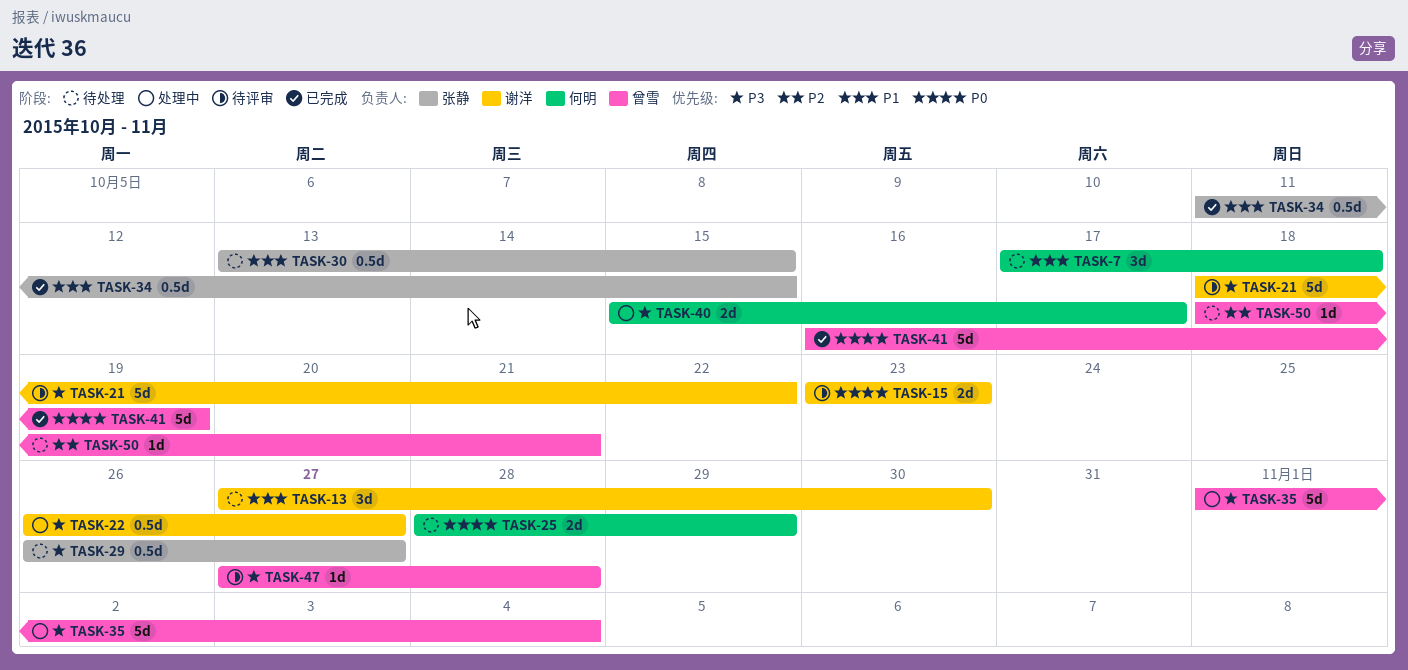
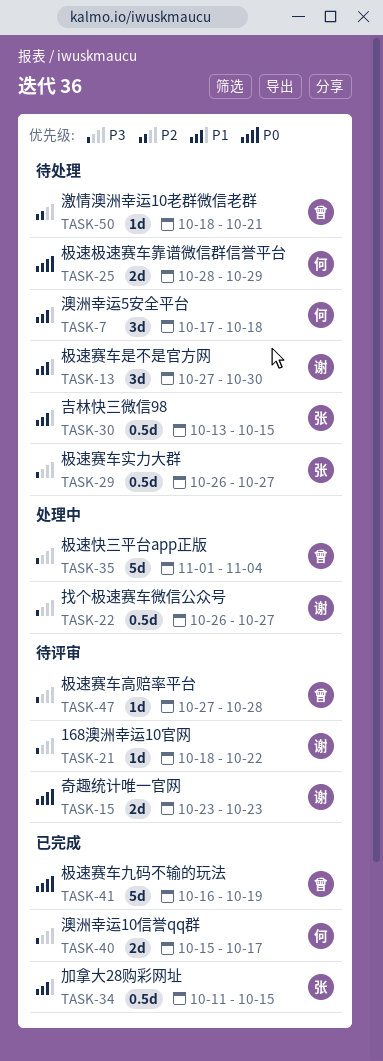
TASK-21, estimate: 5d -> 1d
TASK-40, status: 处理中 -> 已完成

